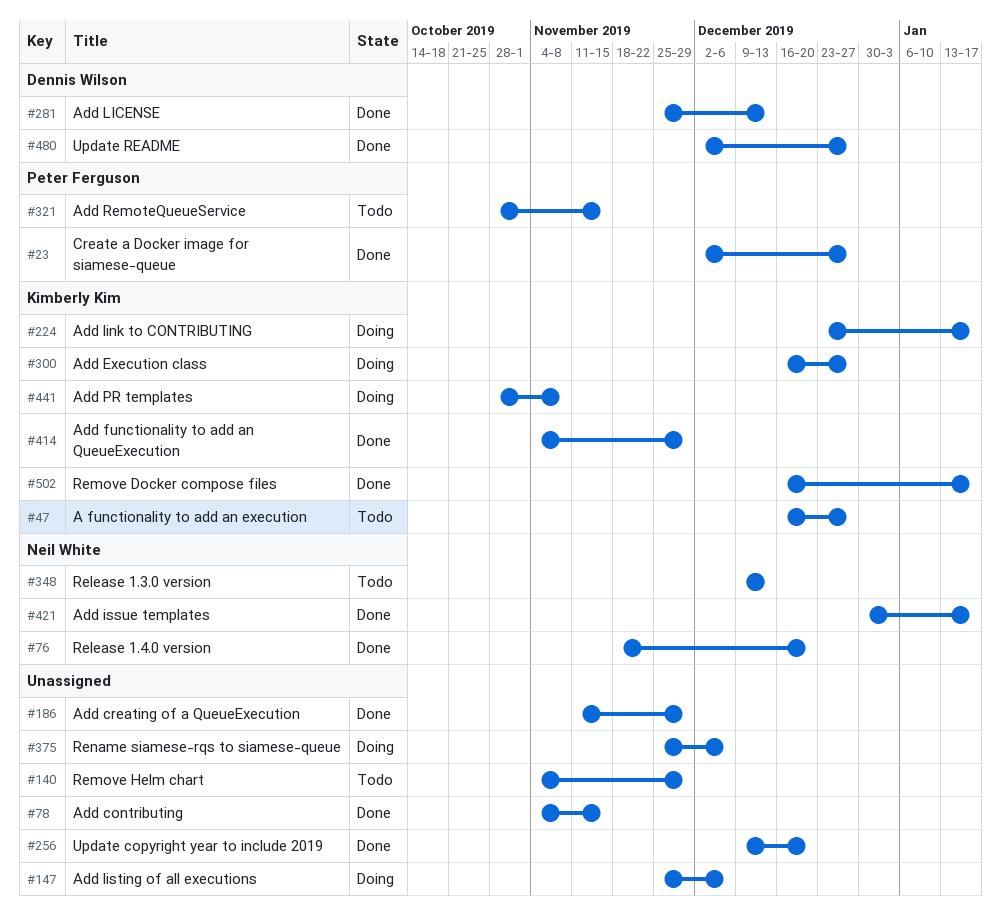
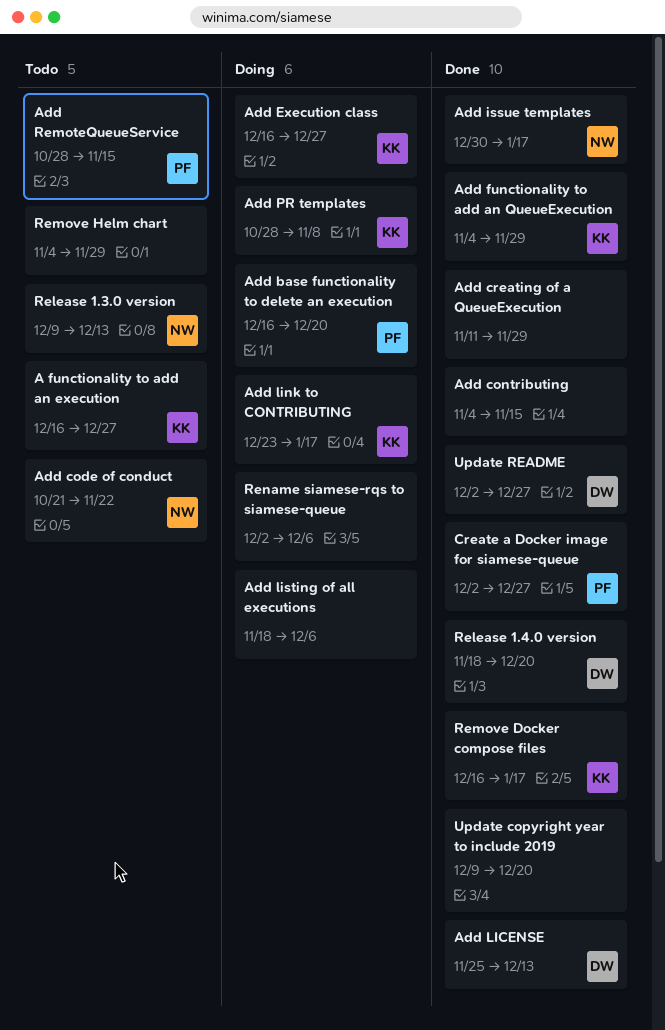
Add base functionality to delete an execution: none -> present
Add code of conduct: none -> present
Add listing of all executions, start: Nov 25 -> Nov 18
Release 1.4.0 version, owner: Neil White -> Dennis Wilson
Rename siamese-rqs to siamese-queue, start: Nov 25 -> Dec 2

